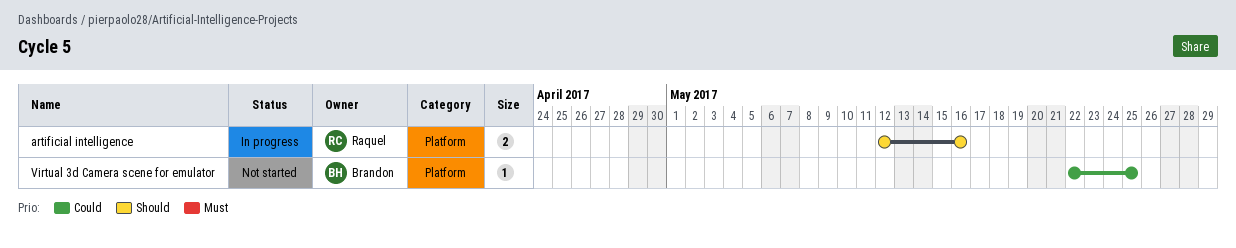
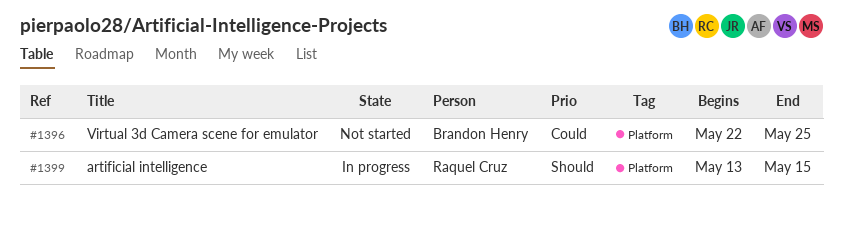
artificial intelligence, start: May 12 -> May 13
artificial intelligence, due: May 16 -> May 15

